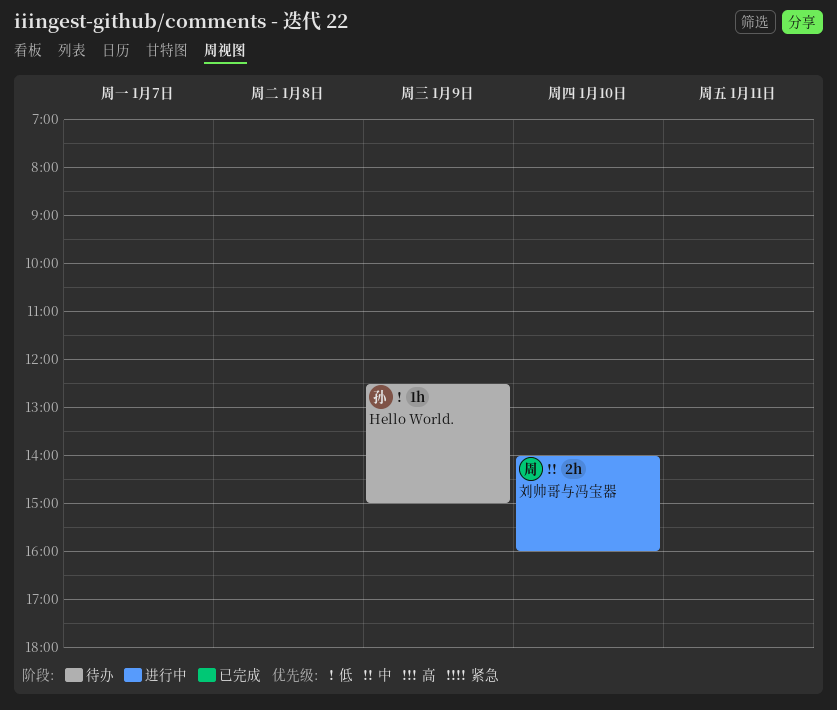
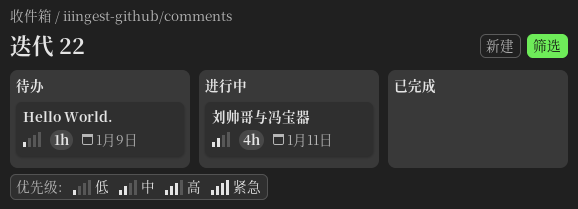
刘帅哥与冯宝器, estimate: 2h -> 4h
刘帅哥与冯宝器, day: Jan 10 -> Jan 11

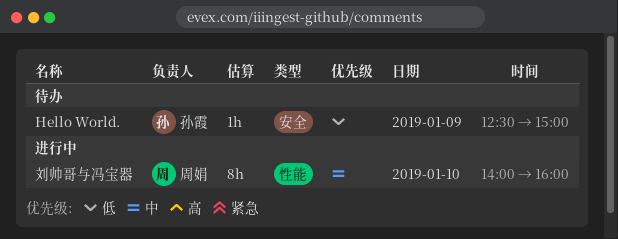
刘帅哥与冯宝器, estimate: 4h -> 8h
刘帅哥与冯宝器, day: Jan 11 -> Jan 10

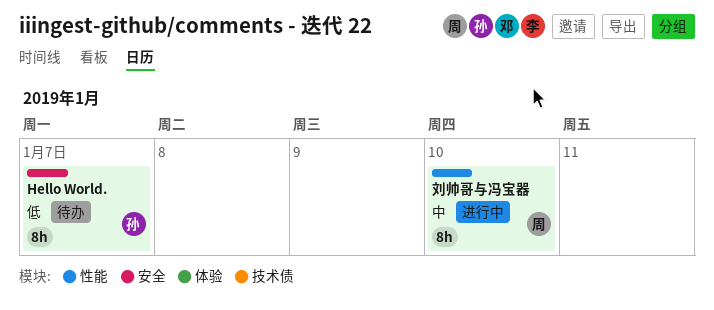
Hello World., estimate: 1h -> 8h
Hello World., day: Jan 9 -> Jan 7

